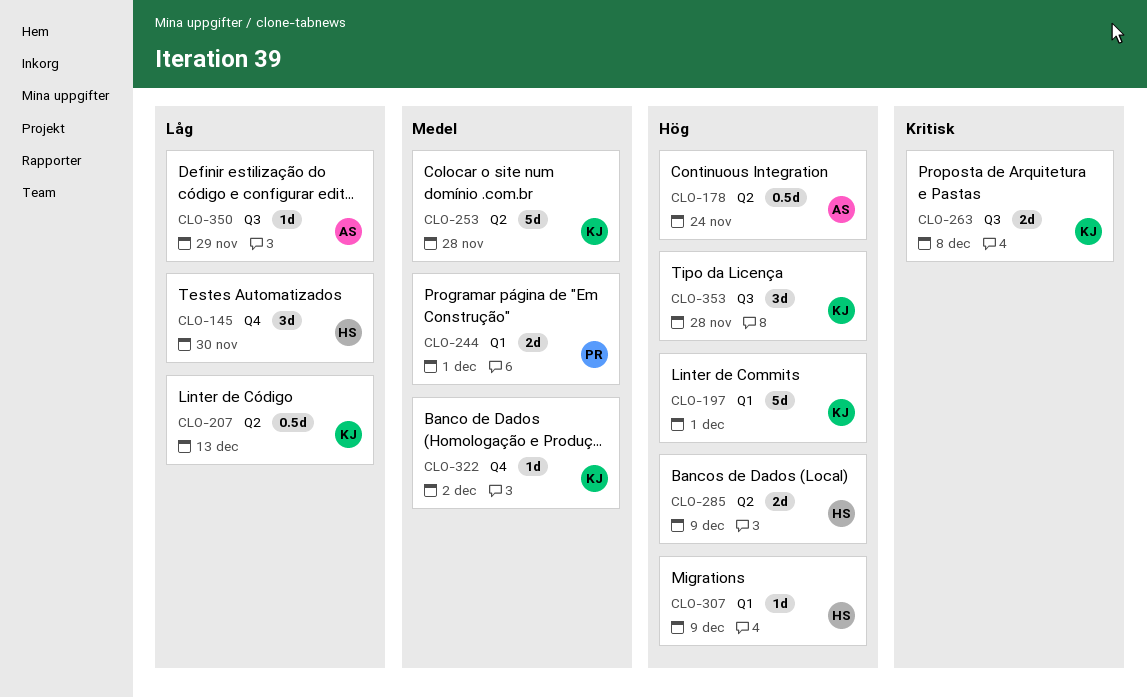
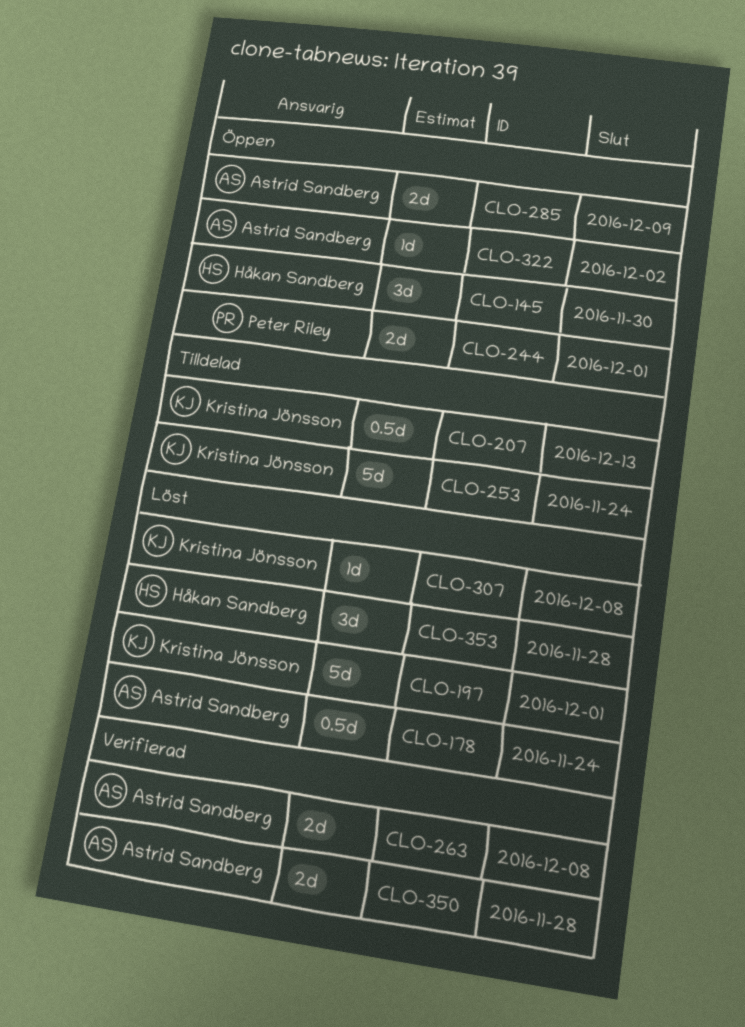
CLO-253, due: Nov 28 -> Nov 24
CLO-263, owner: Kristina Jönsson -> Astrid Sandberg
CLO-285, owner: Håkan Sandberg -> Astrid Sandberg
CLO-307, owner: Håkan Sandberg -> Kristina Jönsson
CLO-307, due: Dec 9 -> Dec 8
CLO-322, owner: Kristina Jönsson -> Astrid Sandberg
CLO-350, estimate: 1d -> 2d
CLO-350, due: Nov 29 -> Nov 28
CLO-353, owner: Kristina Jönsson -> Håkan Sandberg

